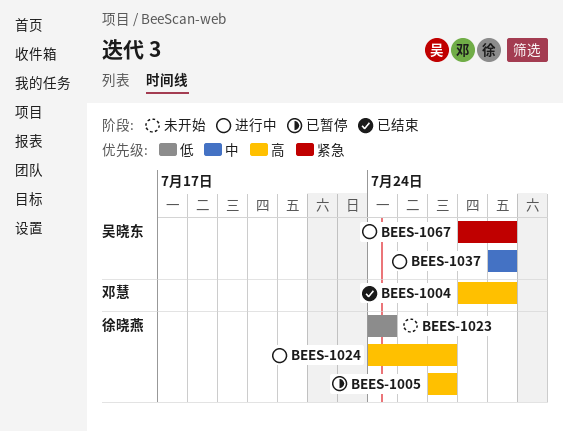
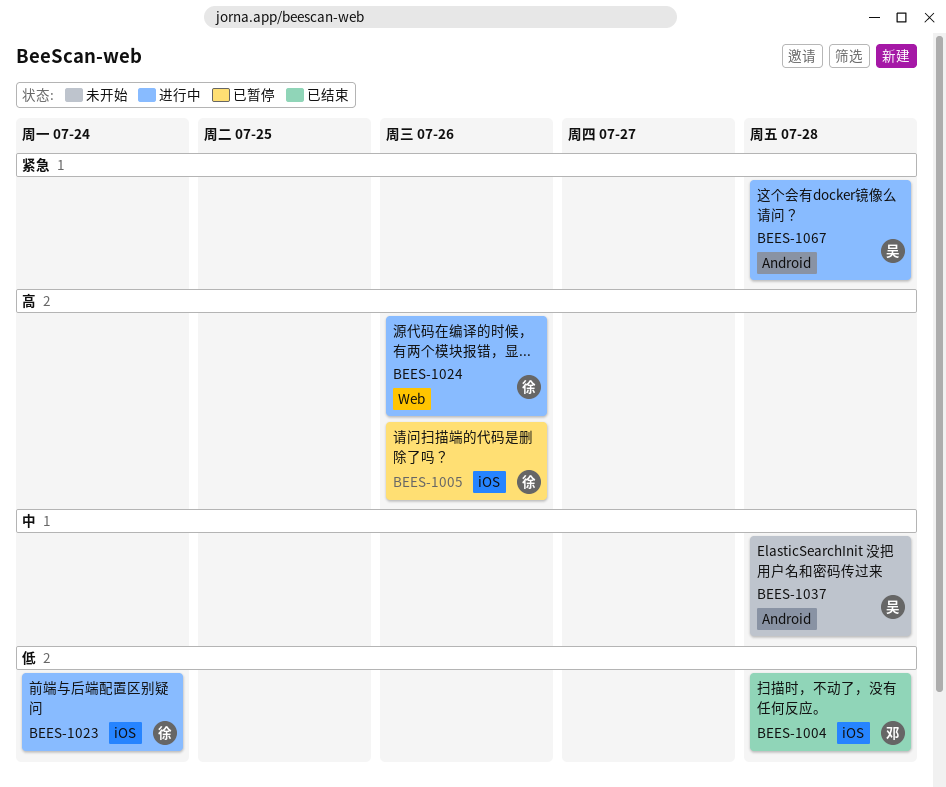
BEES-1004, priority: 高 -> 低
BEES-1023, status: 未开始 -> 进行中
BEES-1037, status: 进行中 -> 未开始

